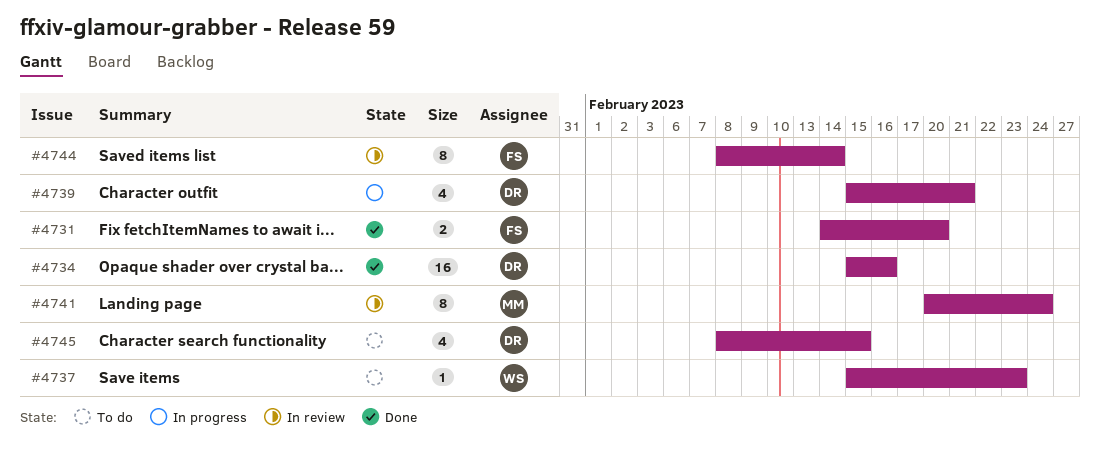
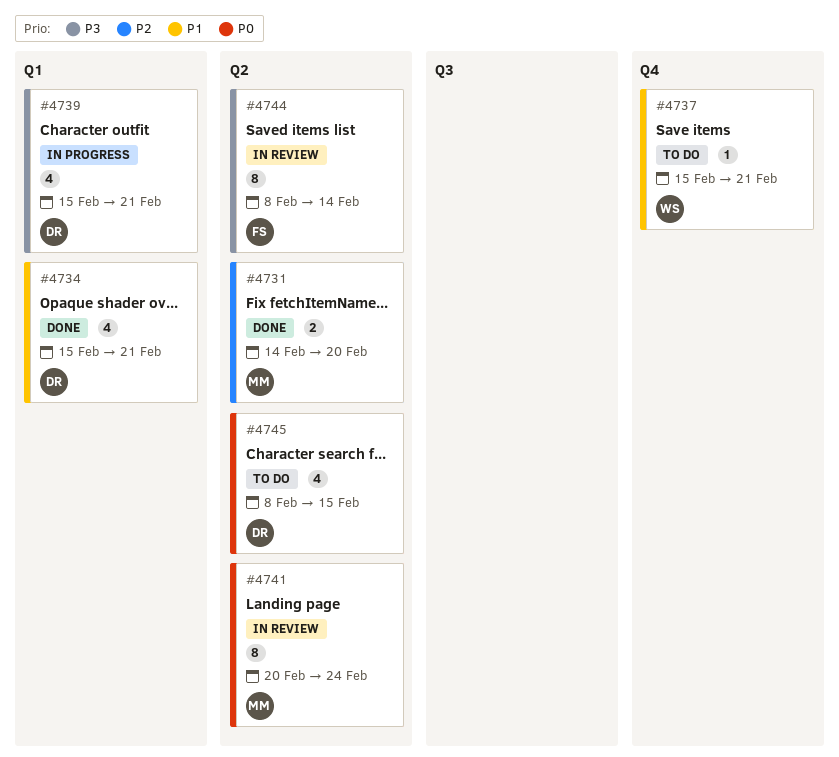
#4731, owner: FS -> MM
#4734, estimate: 16 -> 4
#4734, due: Feb 16 -> Feb 21
#4737, due: Feb 23 -> Feb 21

